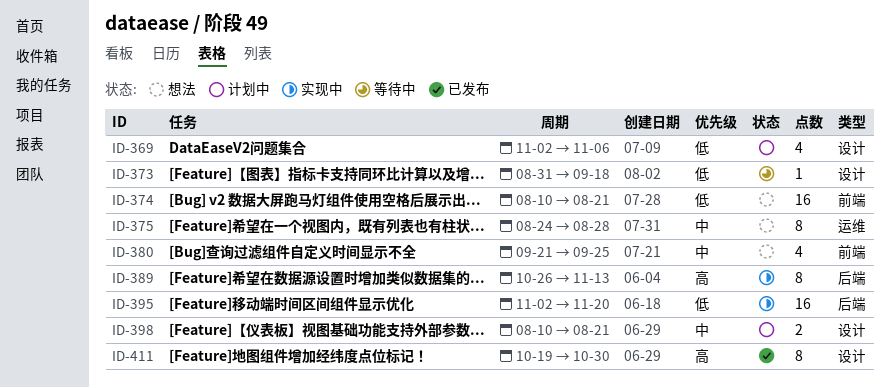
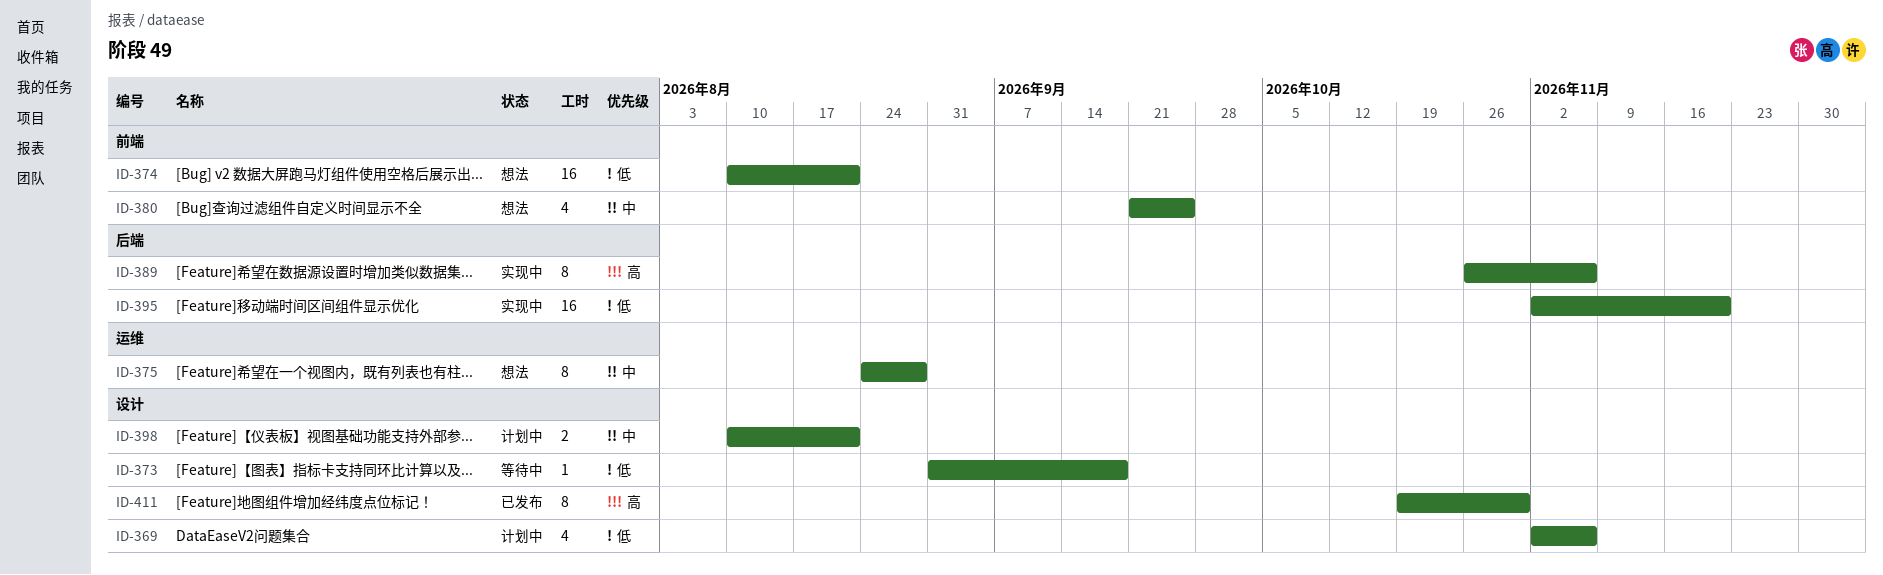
ID-389, due: Nov 13 -> Nov 6

